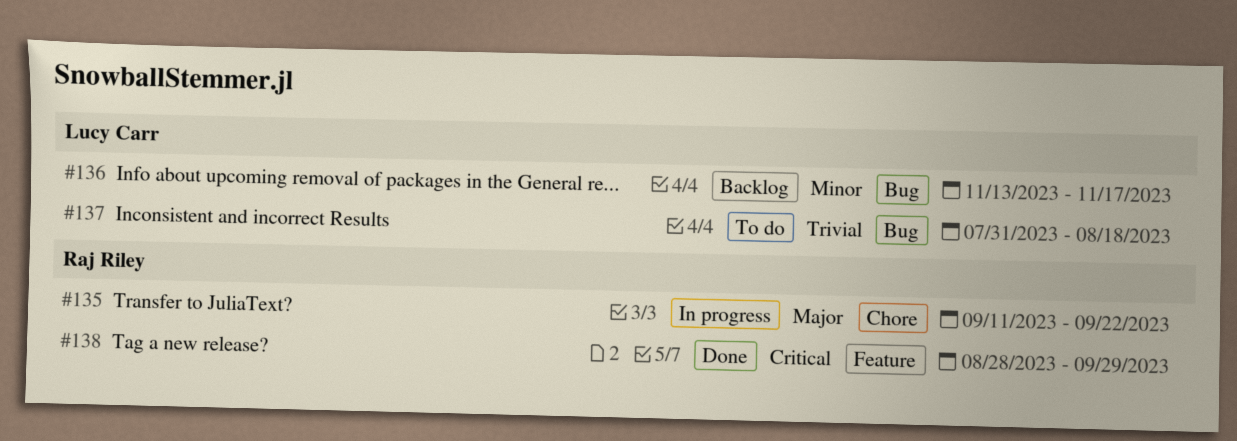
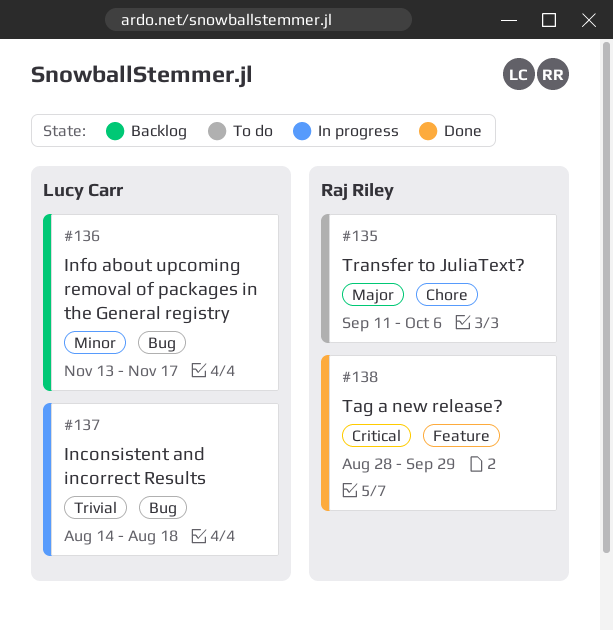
#135, status: In progress -> To do
#135, due: Sep 22 -> Oct 6
#137, status: To do -> In progress
#137, start: Jul 31 -> Aug 14

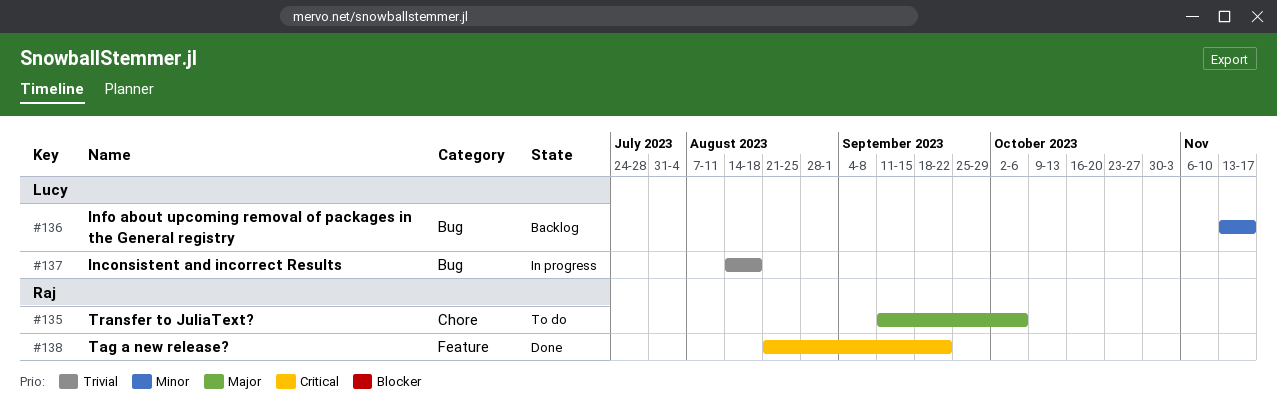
#138, start: Aug 28 -> Aug 21
#138, due: Sep 29 -> Sep 22

